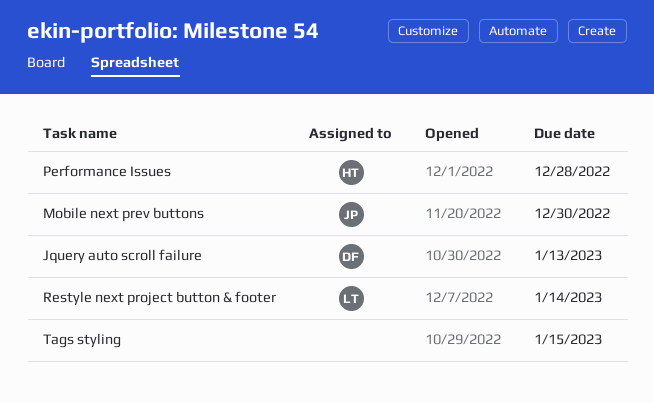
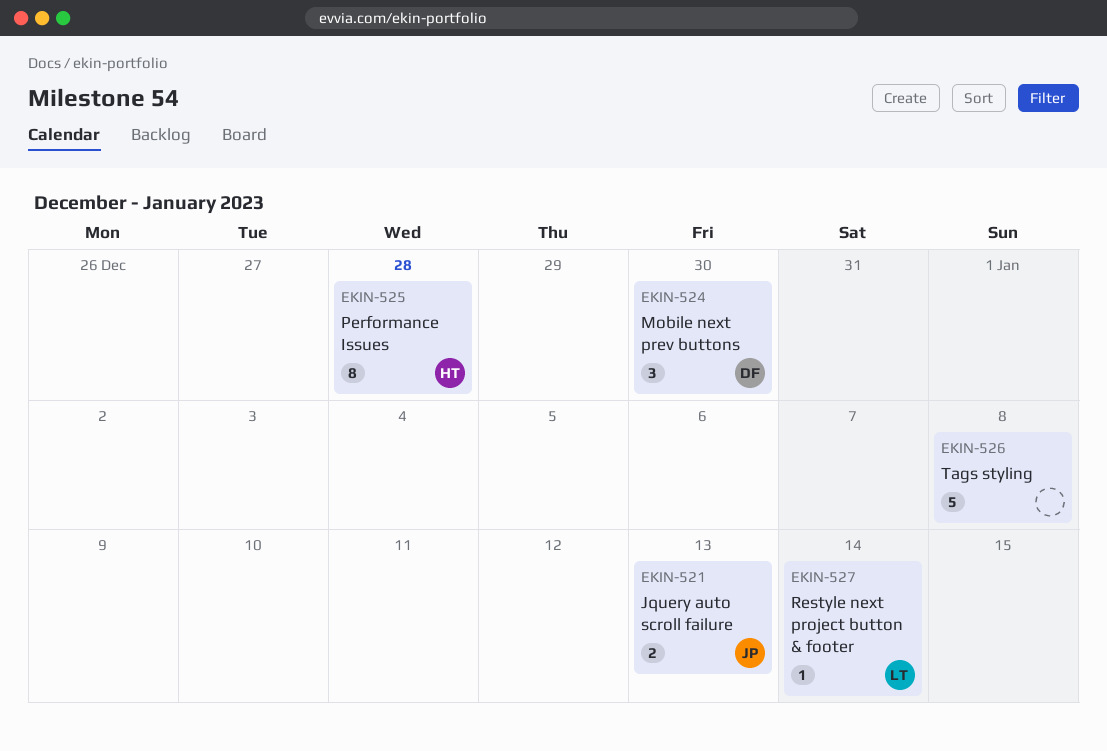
Jquery auto scroll failure, owner: DF -> JP
Mobile next prev buttons, owner: JP -> DF
Tags styling, due: Jan 15 -> Jan 8

